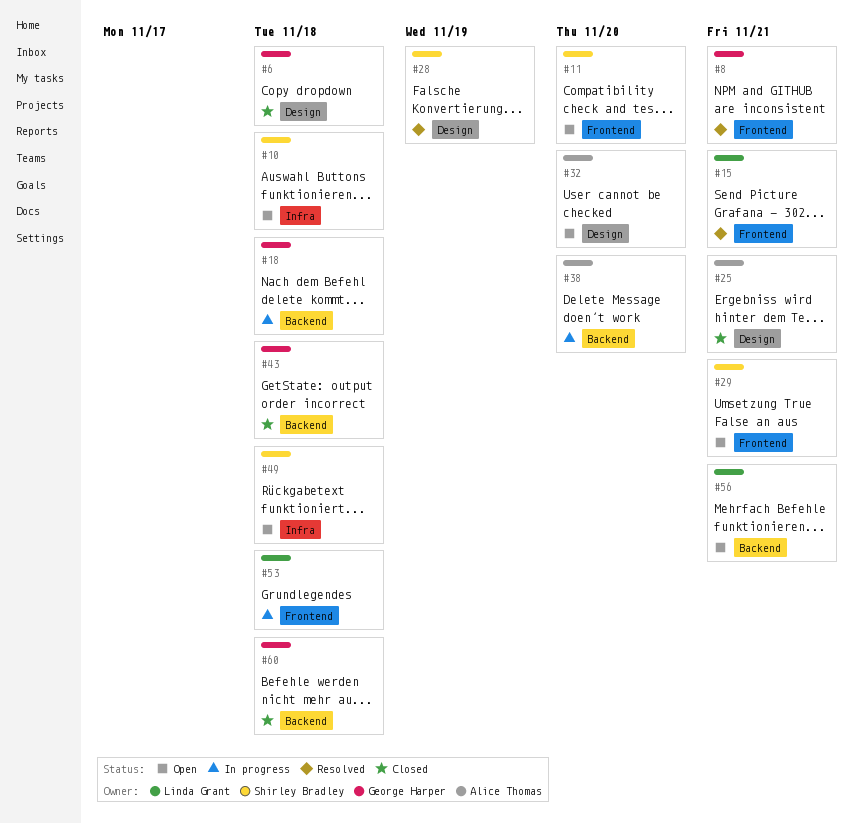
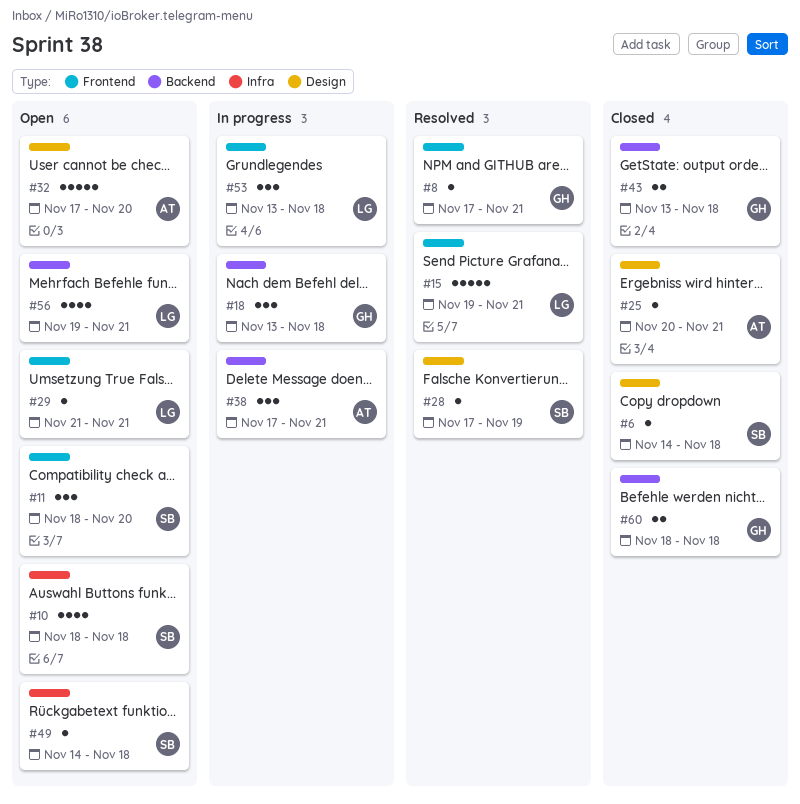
#6, owner: George Harper -> Shirley Bradley
#29, owner: Shirley Bradley -> Linda Grant
#38, due: Nov 20 -> Nov 21

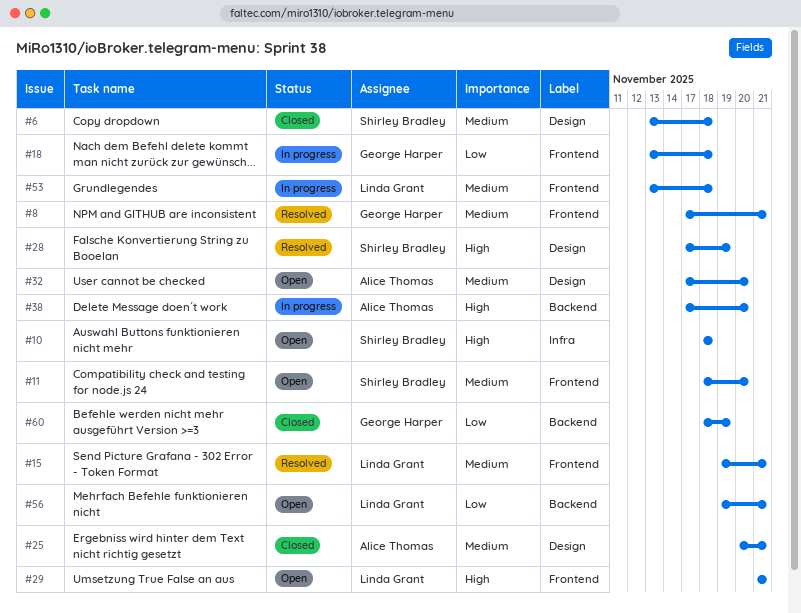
#6, start: Nov 14 -> Nov 13
#18, label: Backend -> Frontend
#38, due: Nov 21 -> Nov 20
#43: present -> none
#49: present -> none
#60, due: Nov 18 -> Nov 19

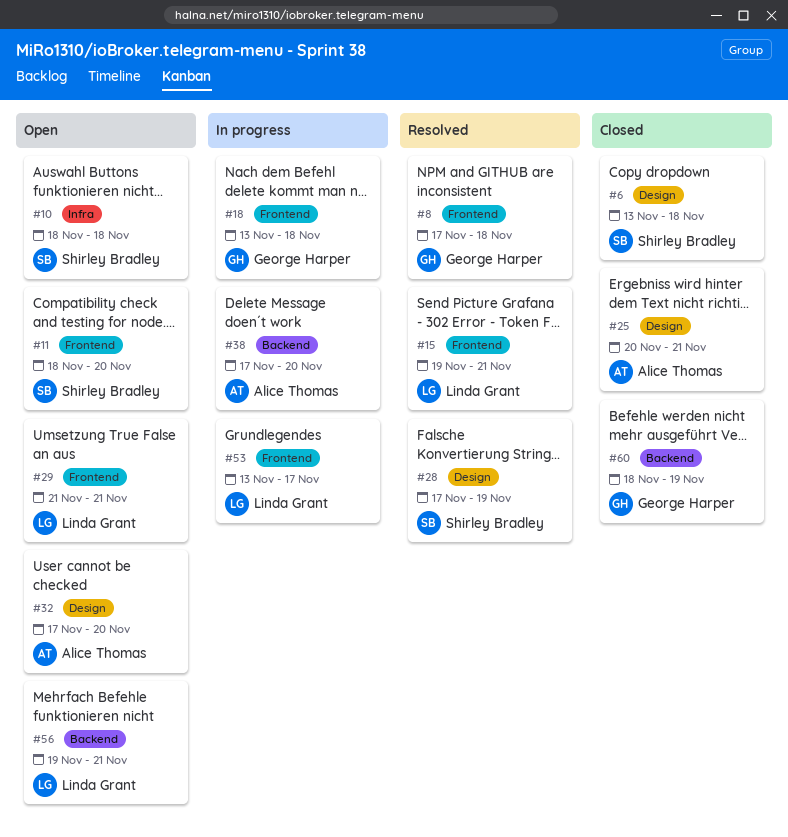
#8, due: Nov 21 -> Nov 18
#53, due: Nov 18 -> Nov 17

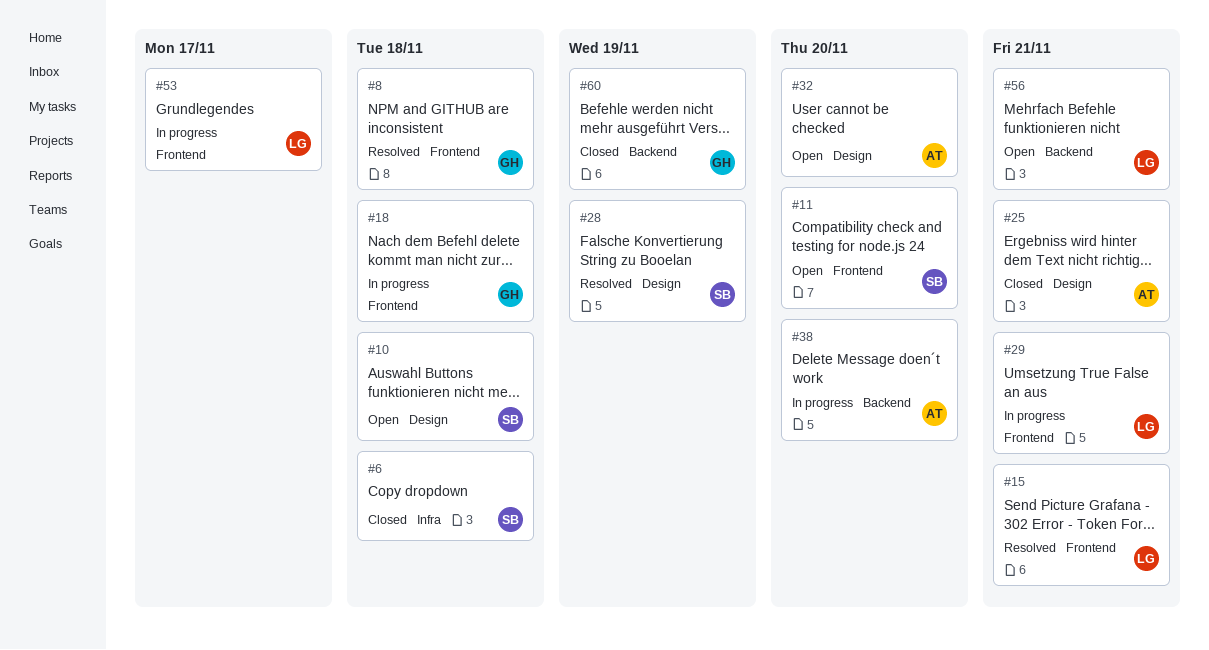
#6, label: Design -> Infra
#10, label: Infra -> Design
#29, status: Open -> In progress

